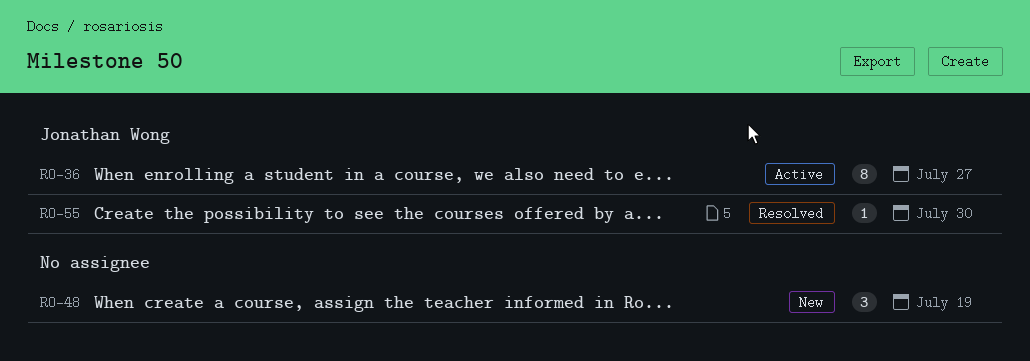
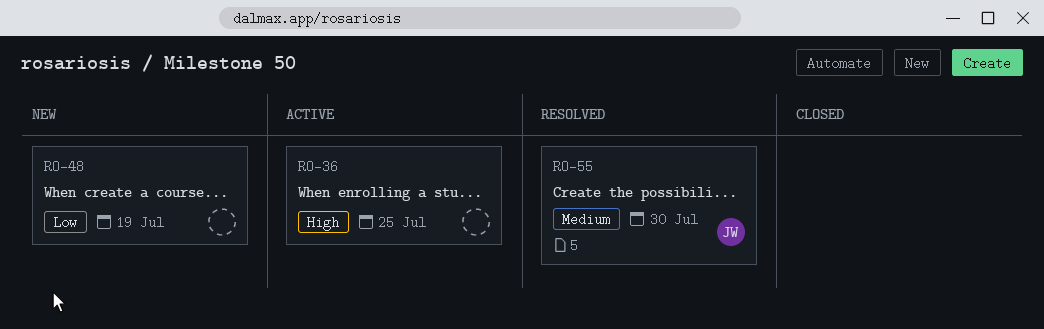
RO-36, owner: Jonathan Wong -> none
RO-36, due: Jul 27 -> Jul 25

